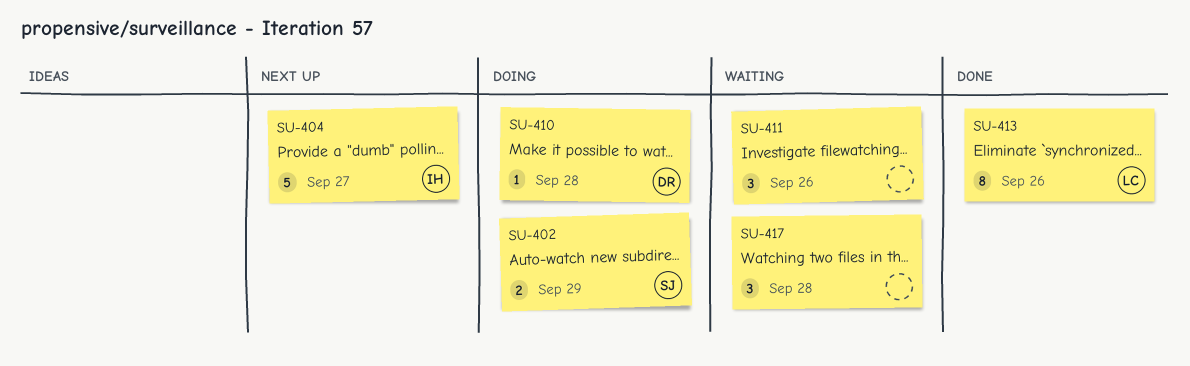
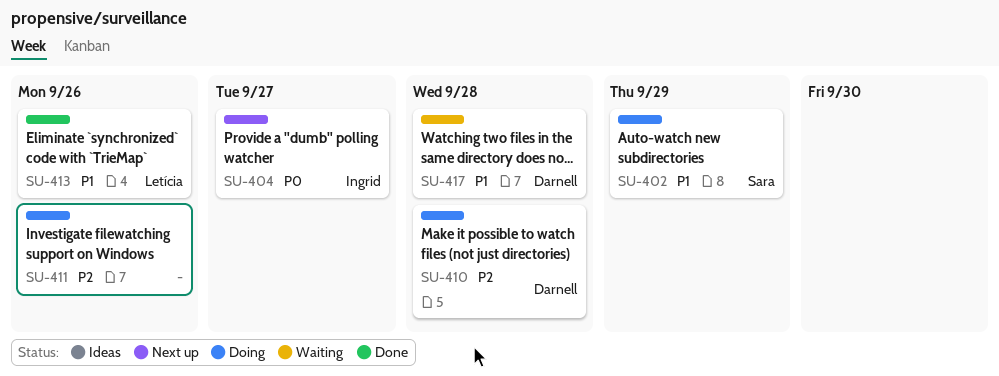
SU-411, status: Waiting -> Doing
SU-417, owner: none -> Darnell

